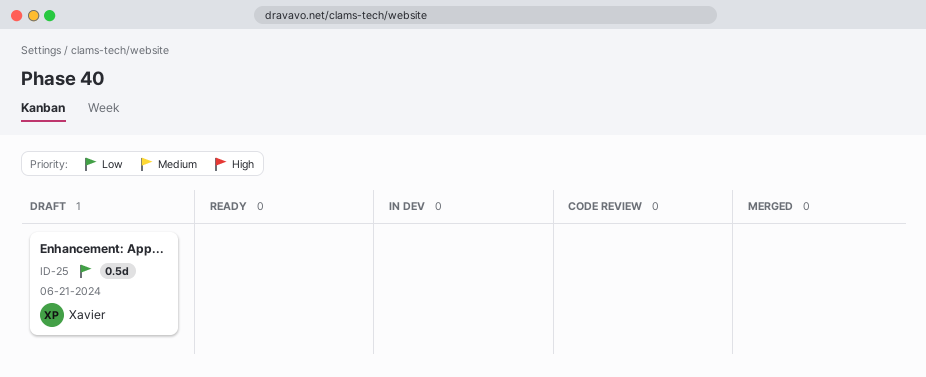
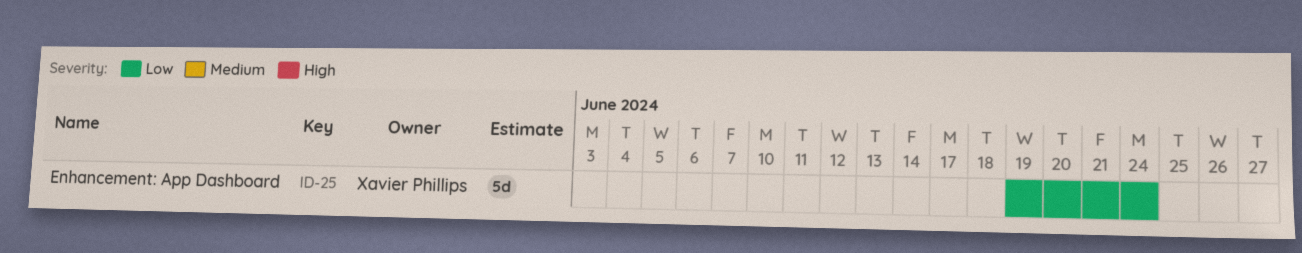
ID-25, estimate: 0.5d -> 5d
ID-25, due: Jun 21 -> Jun 24

